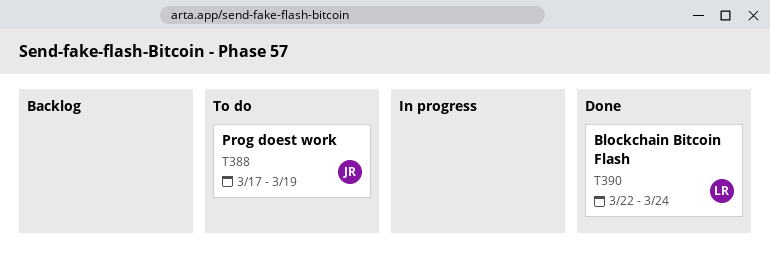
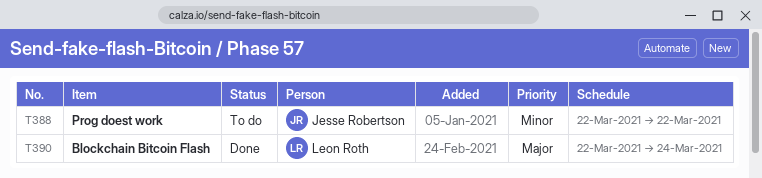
T388, start: Mar 17 -> Mar 22
T388, due: Mar 19 -> Mar 22

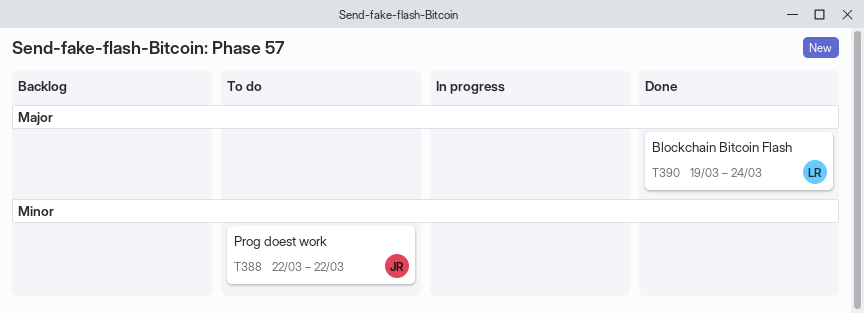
T390, start: Mar 22 -> Mar 19

